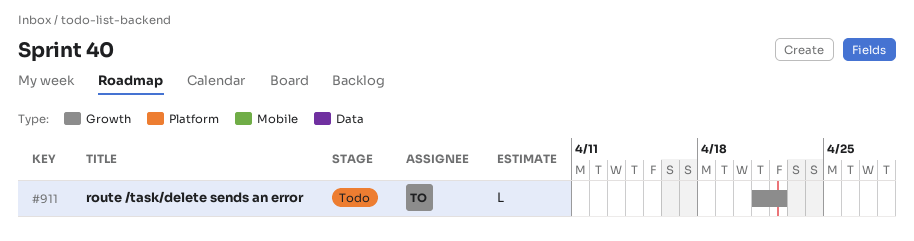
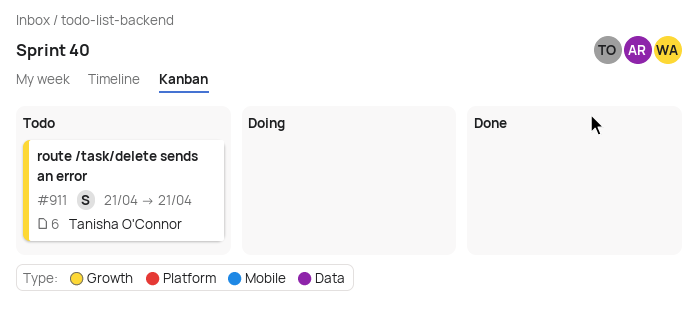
#911, estimate: L -> S
#911, due: Apr 22 -> Apr 21

